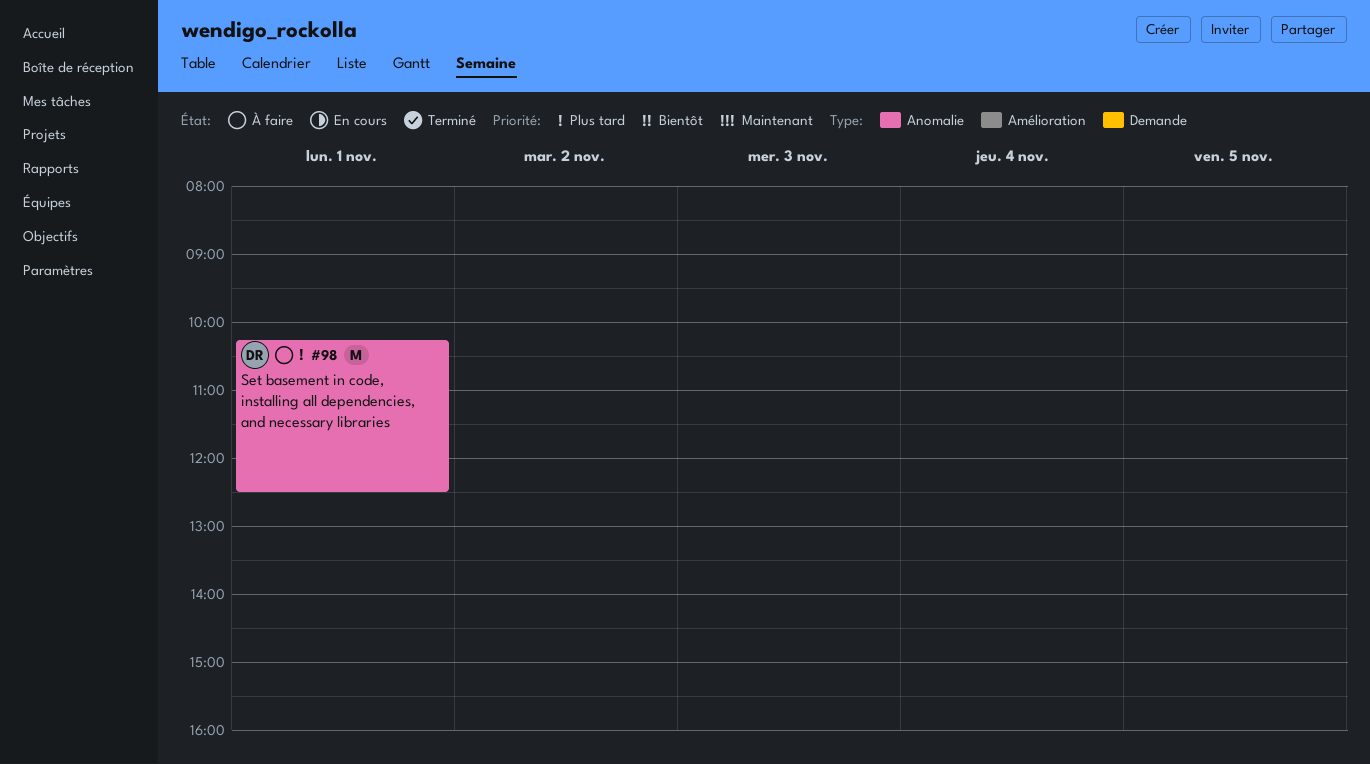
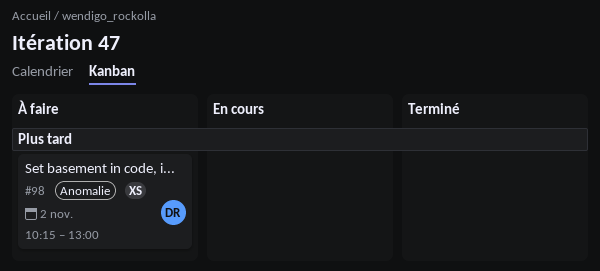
#98, estimate: M -> XS
#98, day: Nov 1 -> Nov 2
#98, ends: 12:30 -> 13:00

